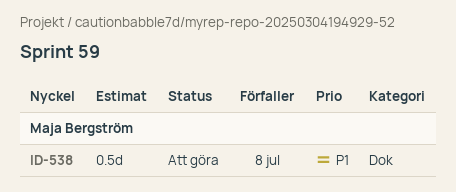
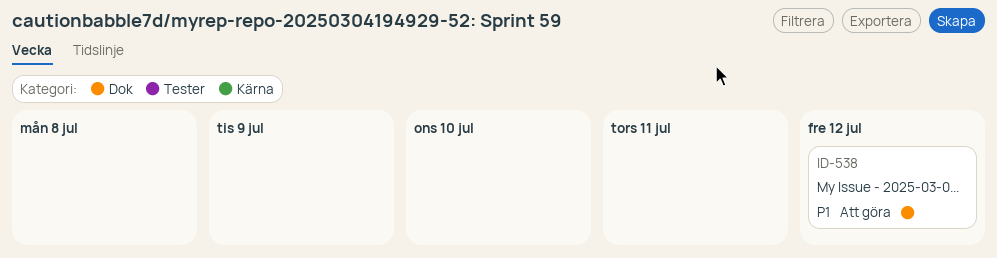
ID-538, due: Jul 8 -> Jul 12

